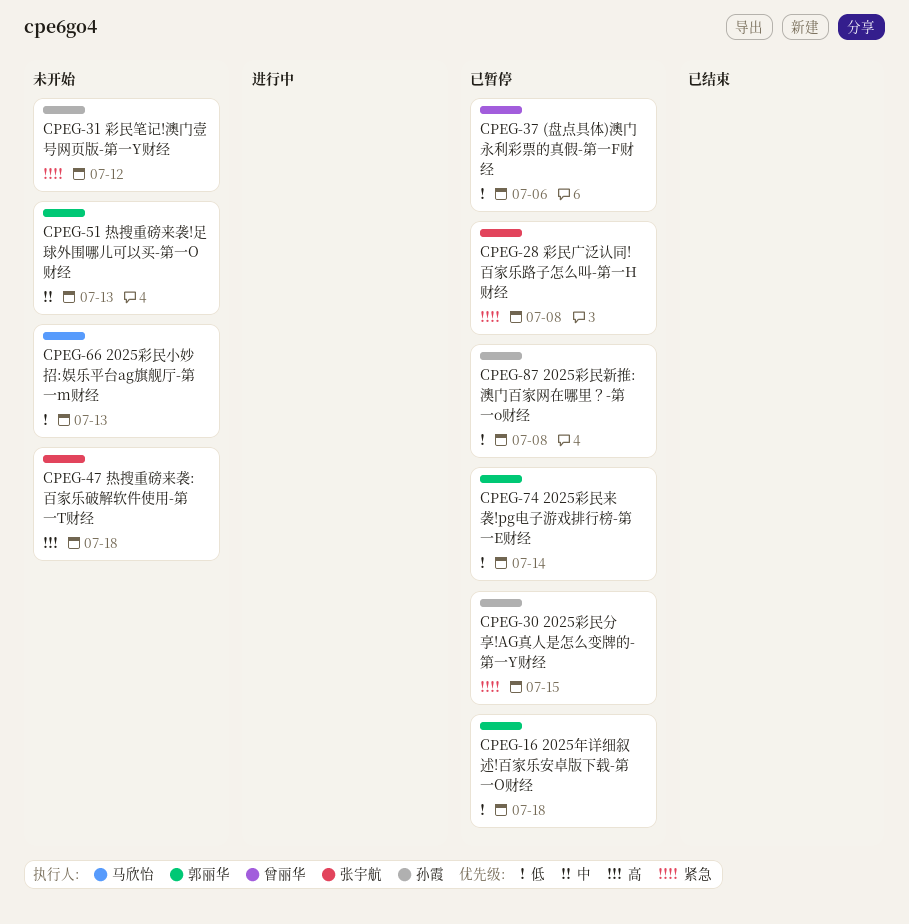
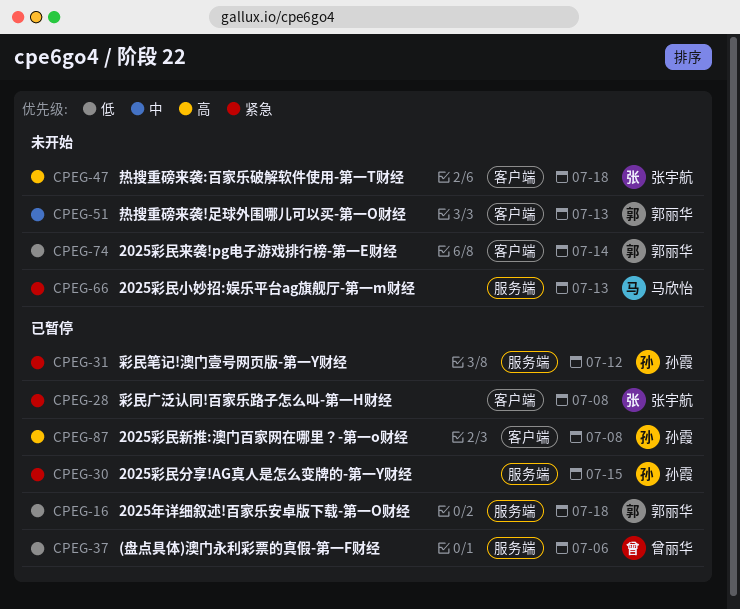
CPEG-31, status: 未开始 -> 已暂停
CPEG-66, priority: 低 -> 紧急
CPEG-74, status: 已暂停 -> 未开始
CPEG-87, priority: 低 -> 高

